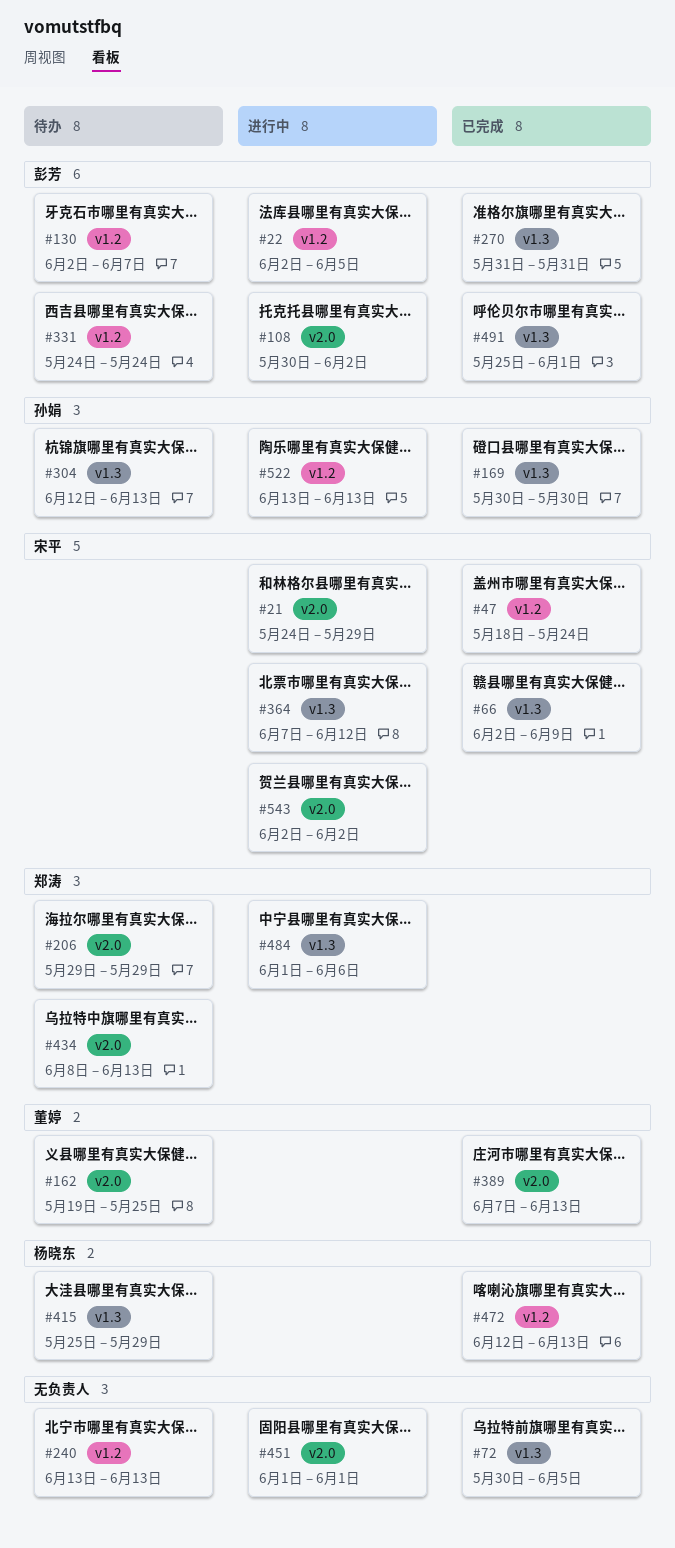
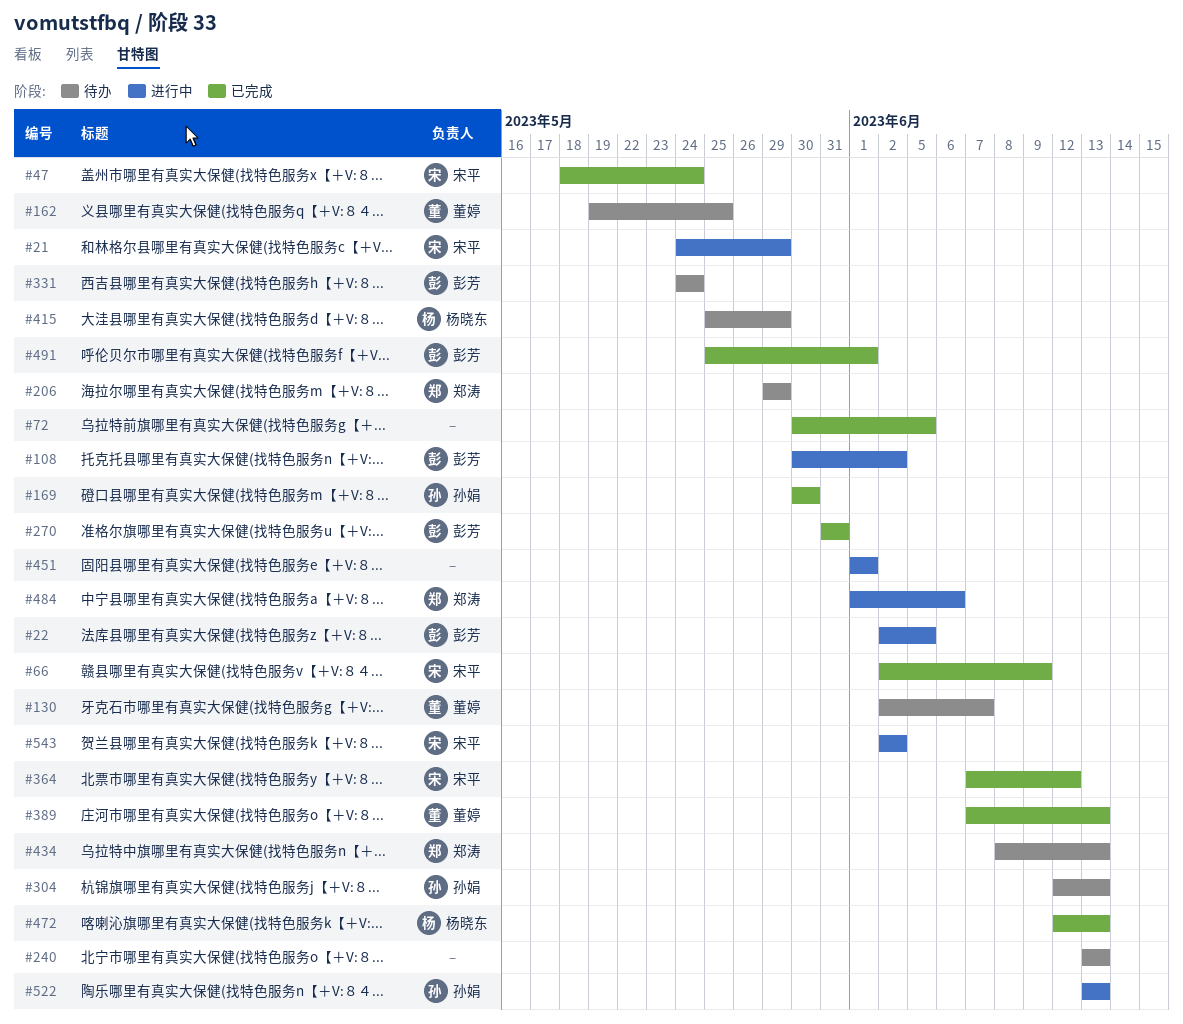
#130, owner: 彭芳 -> 董婷
#364, status: 进行中 -> 已完成

